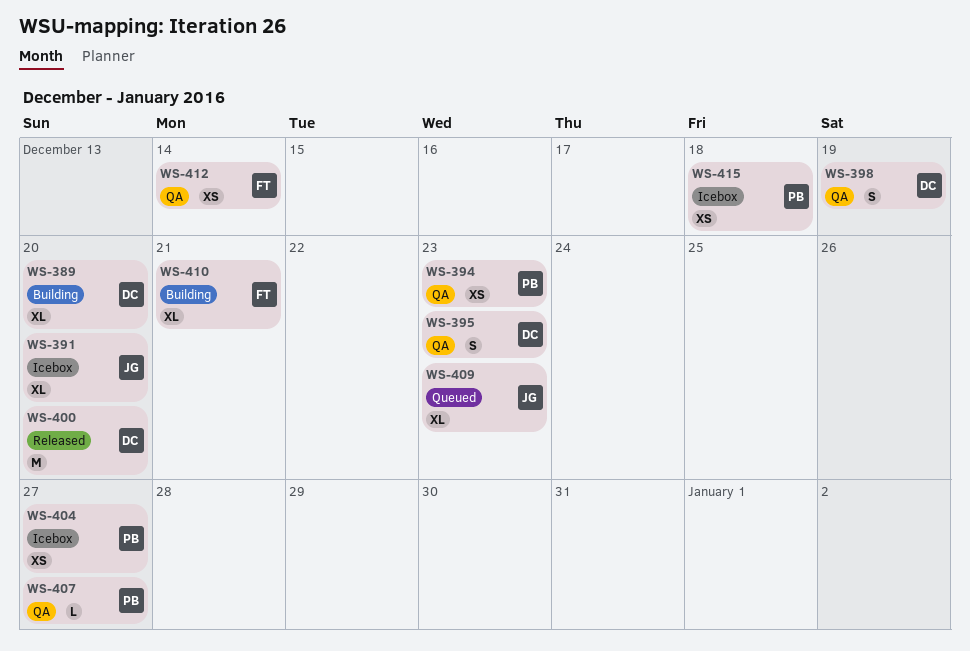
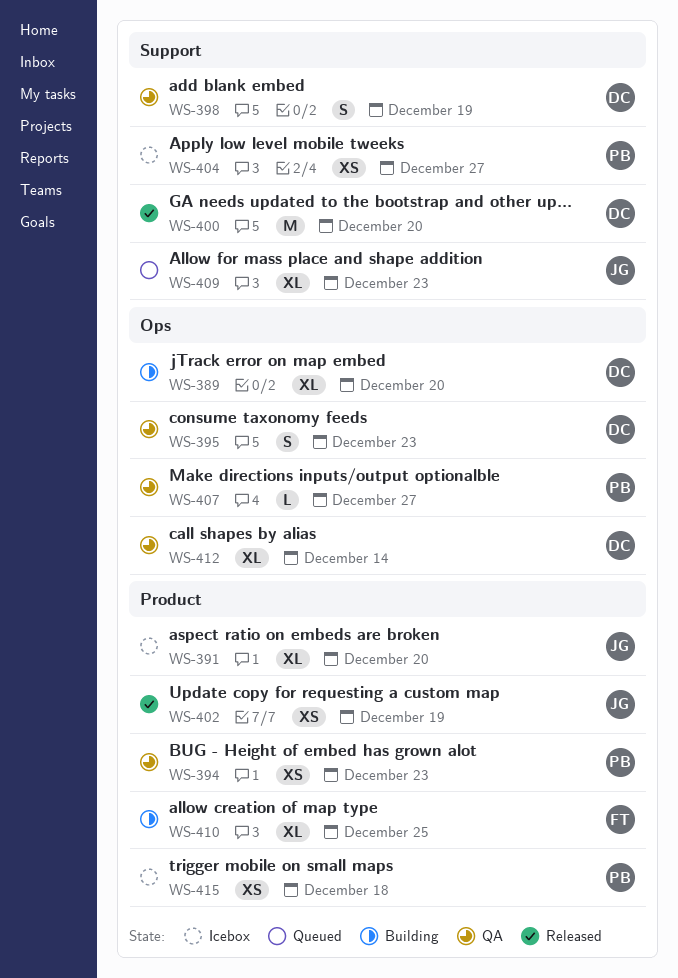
WS-402: none -> present
WS-410, due: Dec 21 -> Dec 25
WS-412, owner: FT -> DC
WS-412, estimate: XS -> XL

